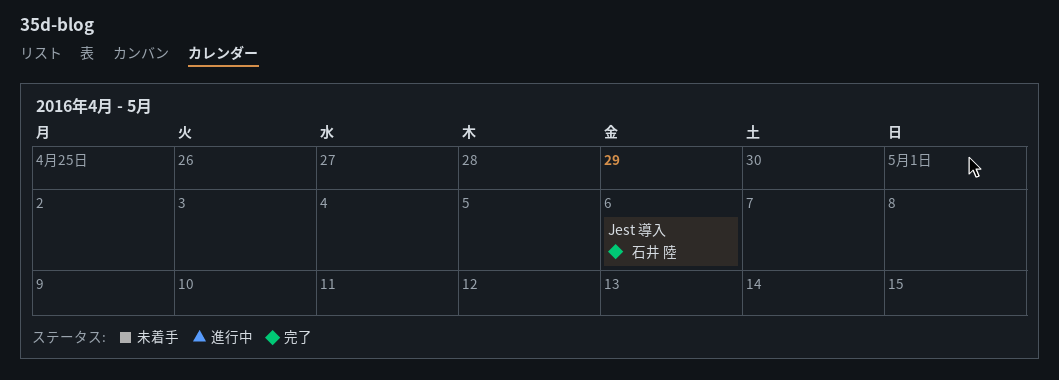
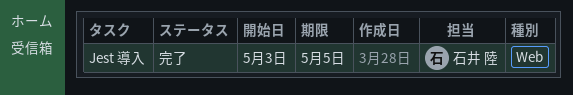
Jest 導入, due: May 6 -> May 5

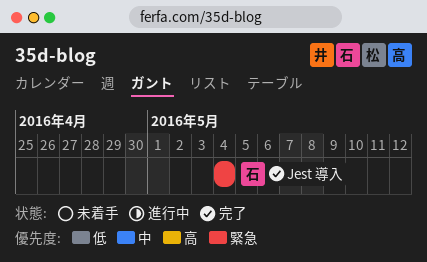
Jest 導入, start: May 3 -> May 4
Jest 導入, due: May 5 -> May 4

